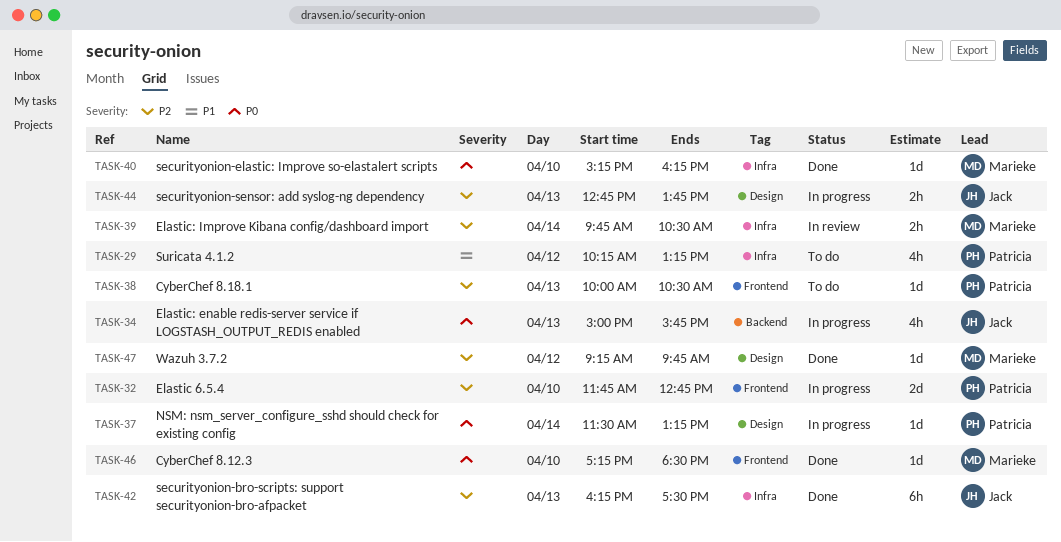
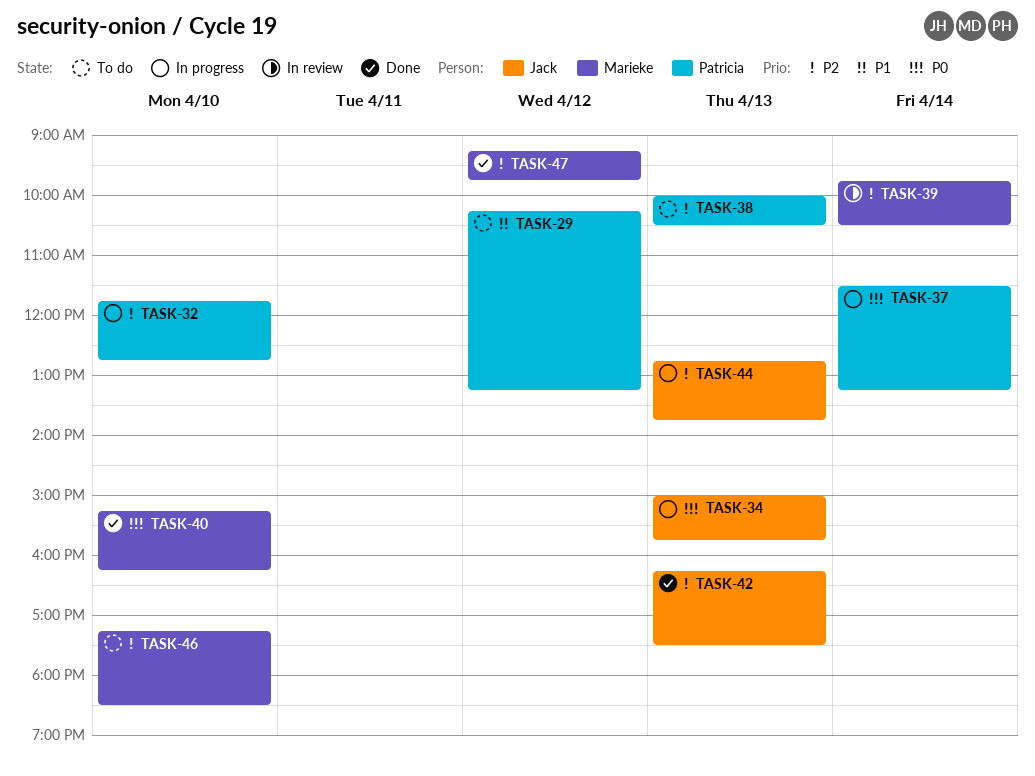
TASK-46, status: Done -> To do
TASK-46, priority: P0 -> P2

